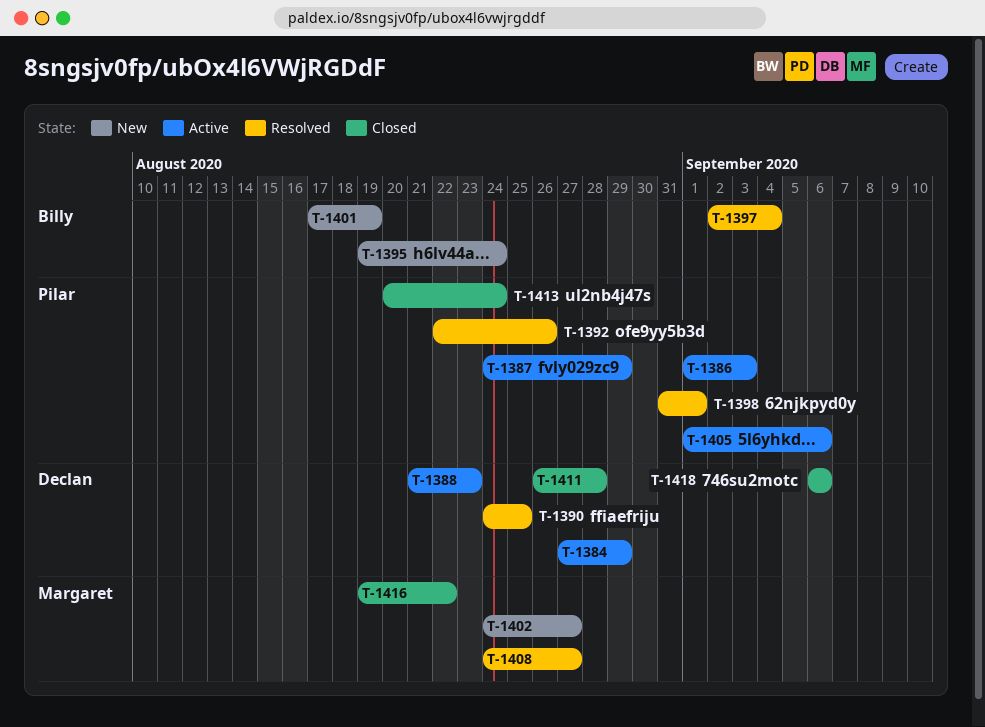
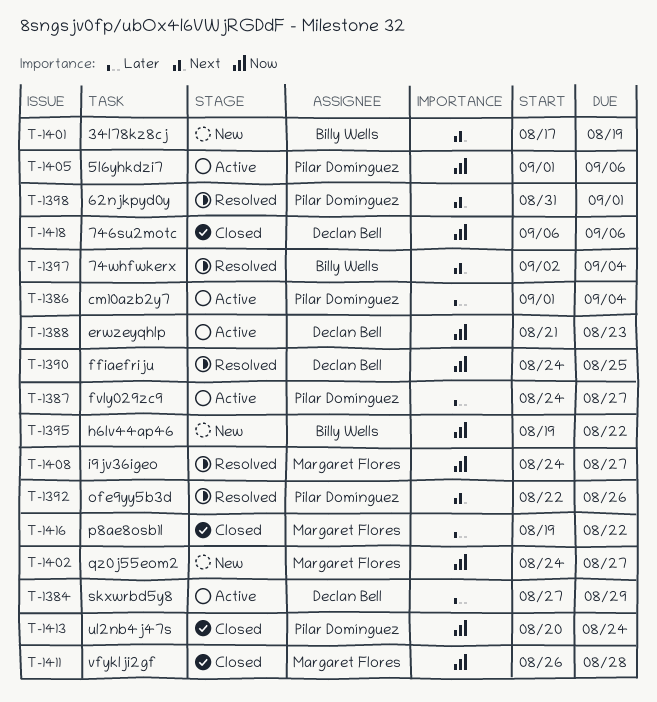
T-1386, due: Sep 3 -> Sep 4
T-1387, due: Aug 29 -> Aug 27
T-1395, due: Aug 24 -> Aug 22
T-1411, owner: Declan Bell -> Margaret Flores

